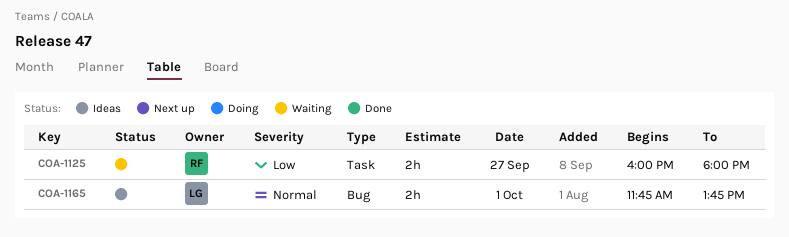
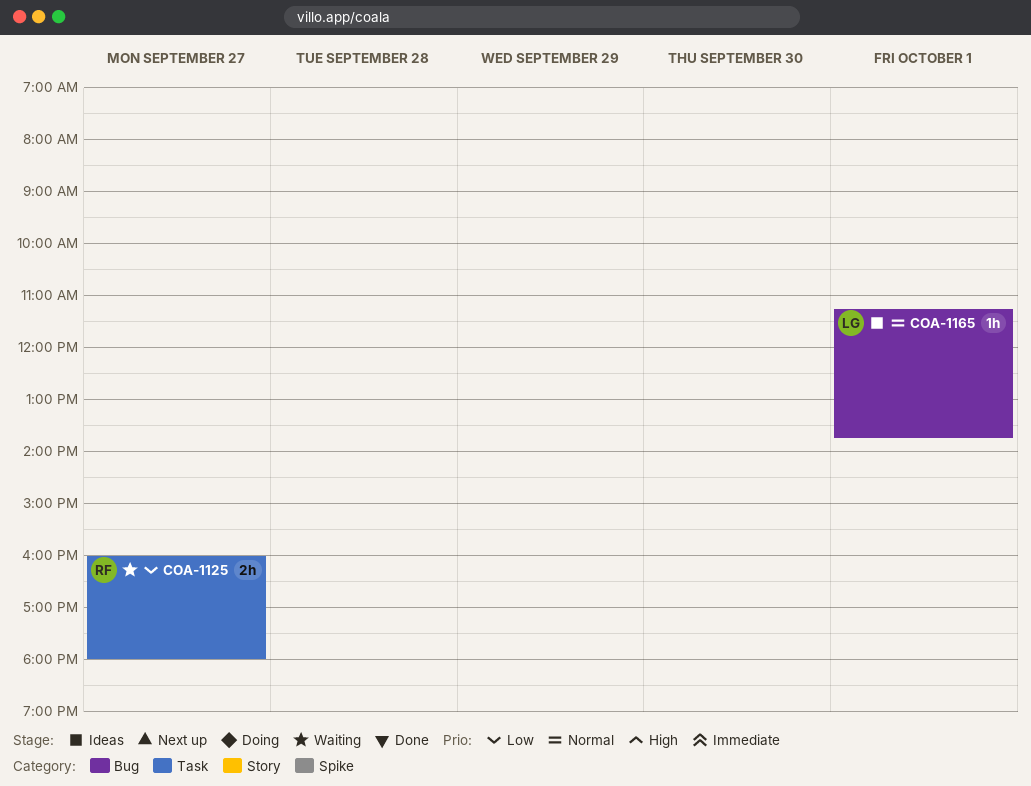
COA-1165, estimate: 2h -> 1h
COA-1165, begins: 11:45 -> 11:15

